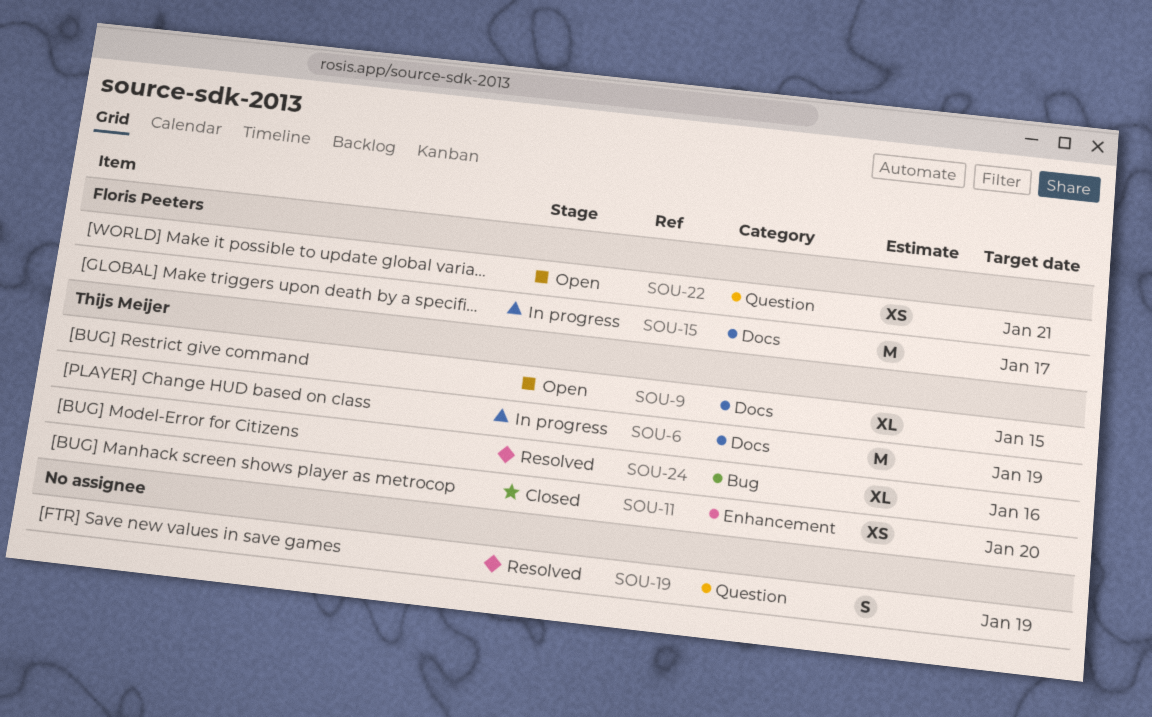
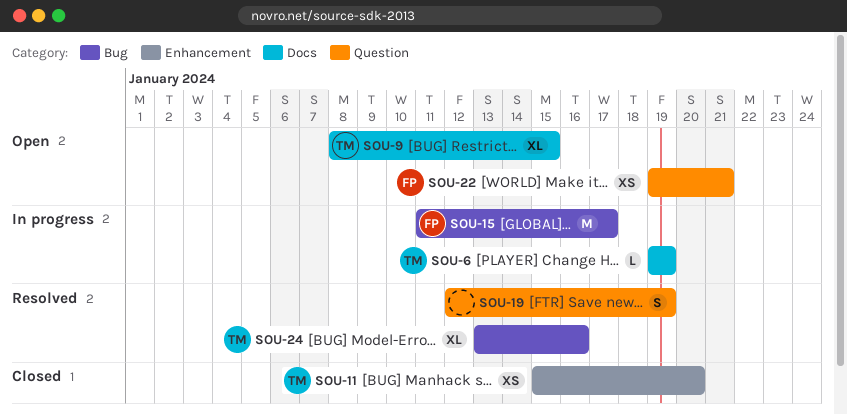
SOU-6, estimate: M -> L
SOU-15, label: Docs -> Bug

